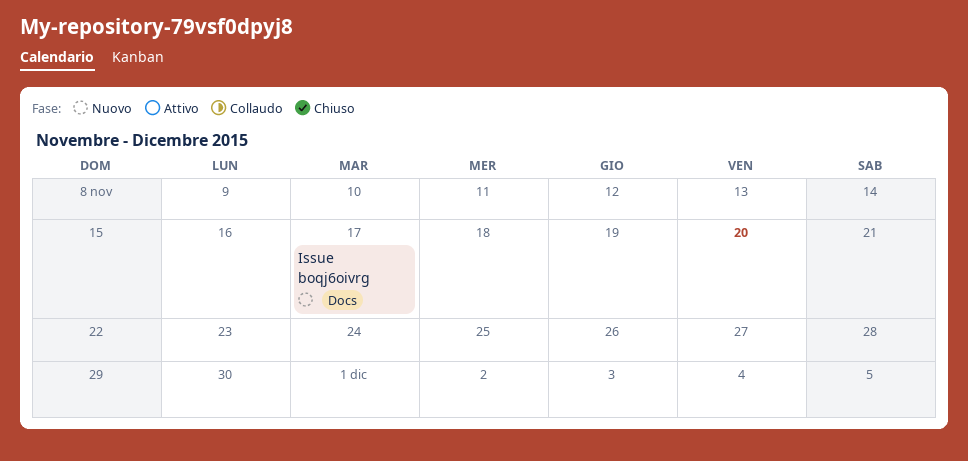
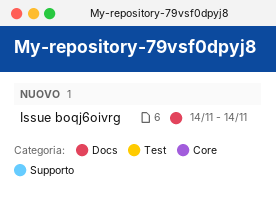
Issue boqj6oivrg, due: Nov 17 -> Nov 14

